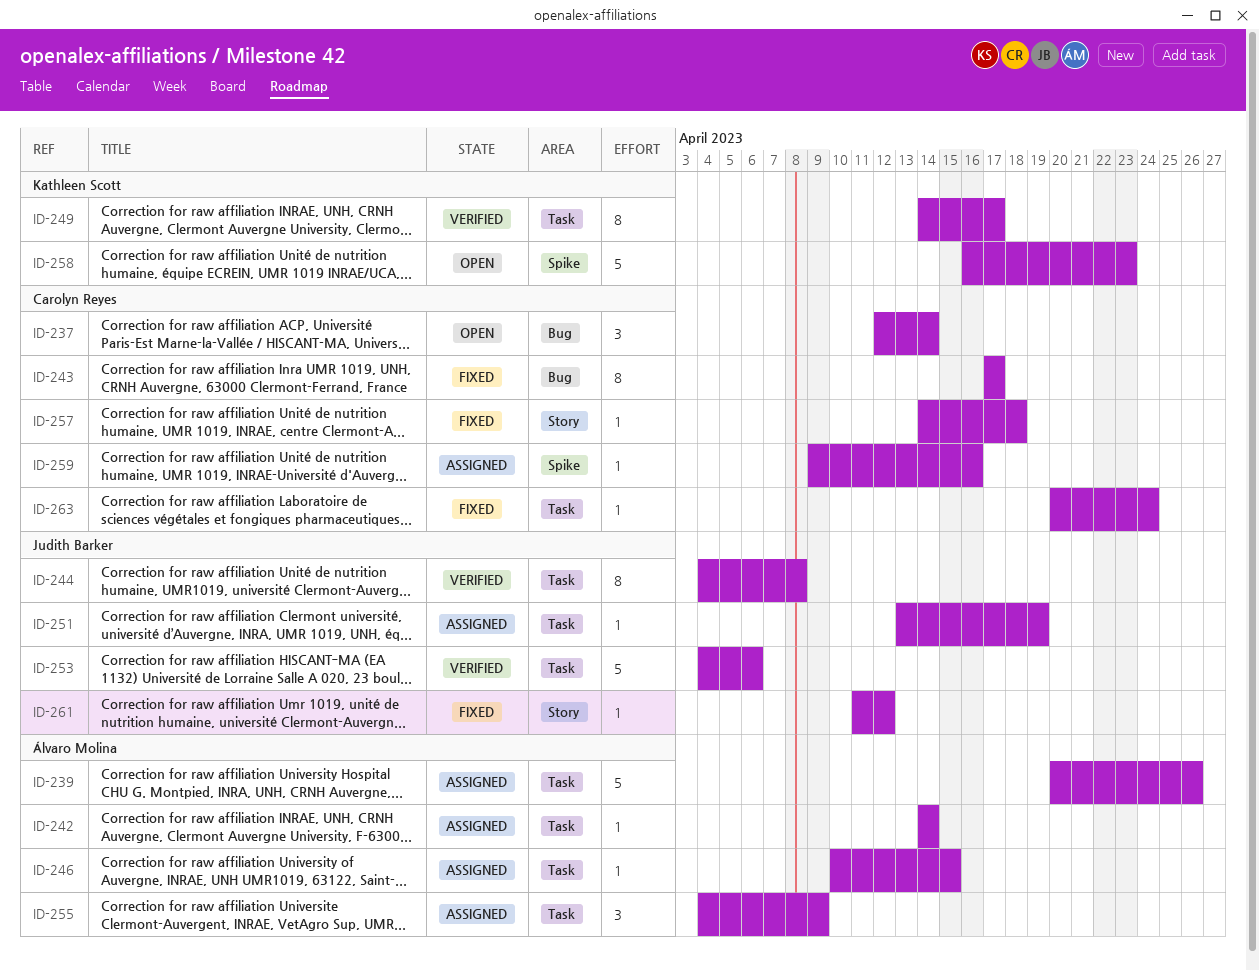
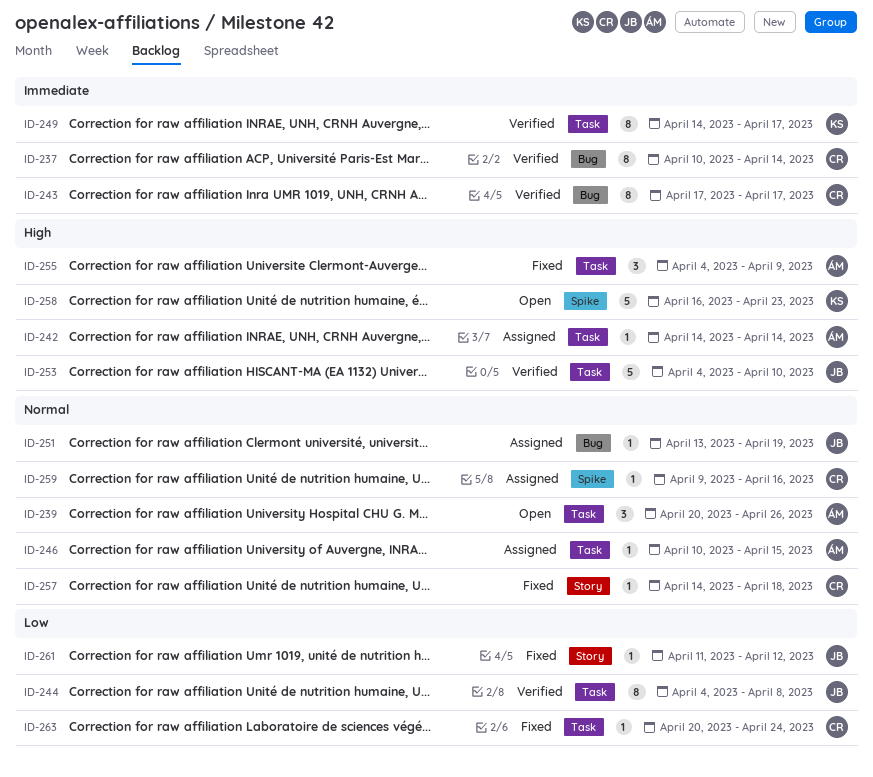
ID-237, status: Open -> Verified
ID-237, estimate: 3 -> 8
ID-237, start: Apr 12 -> Apr 10
ID-239, status: Assigned -> Open
ID-239, estimate: 5 -> 3
ID-243, status: Fixed -> Verified
ID-251, label: Task -> Bug
ID-253, due: Apr 6 -> Apr 10
ID-255, status: Assigned -> Fixed

